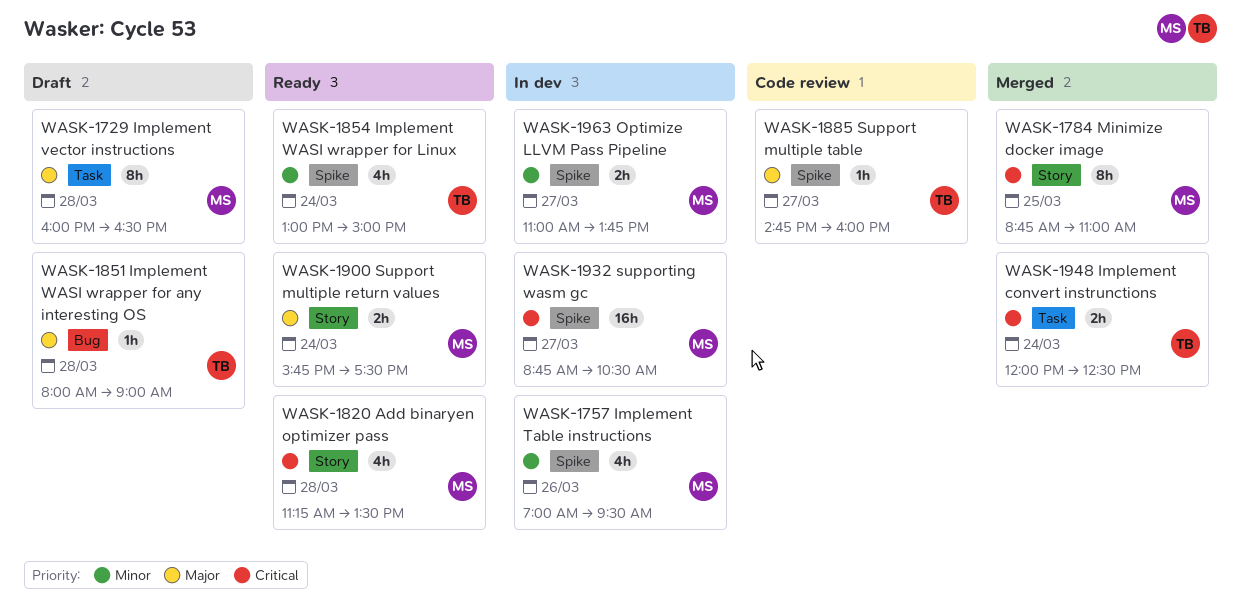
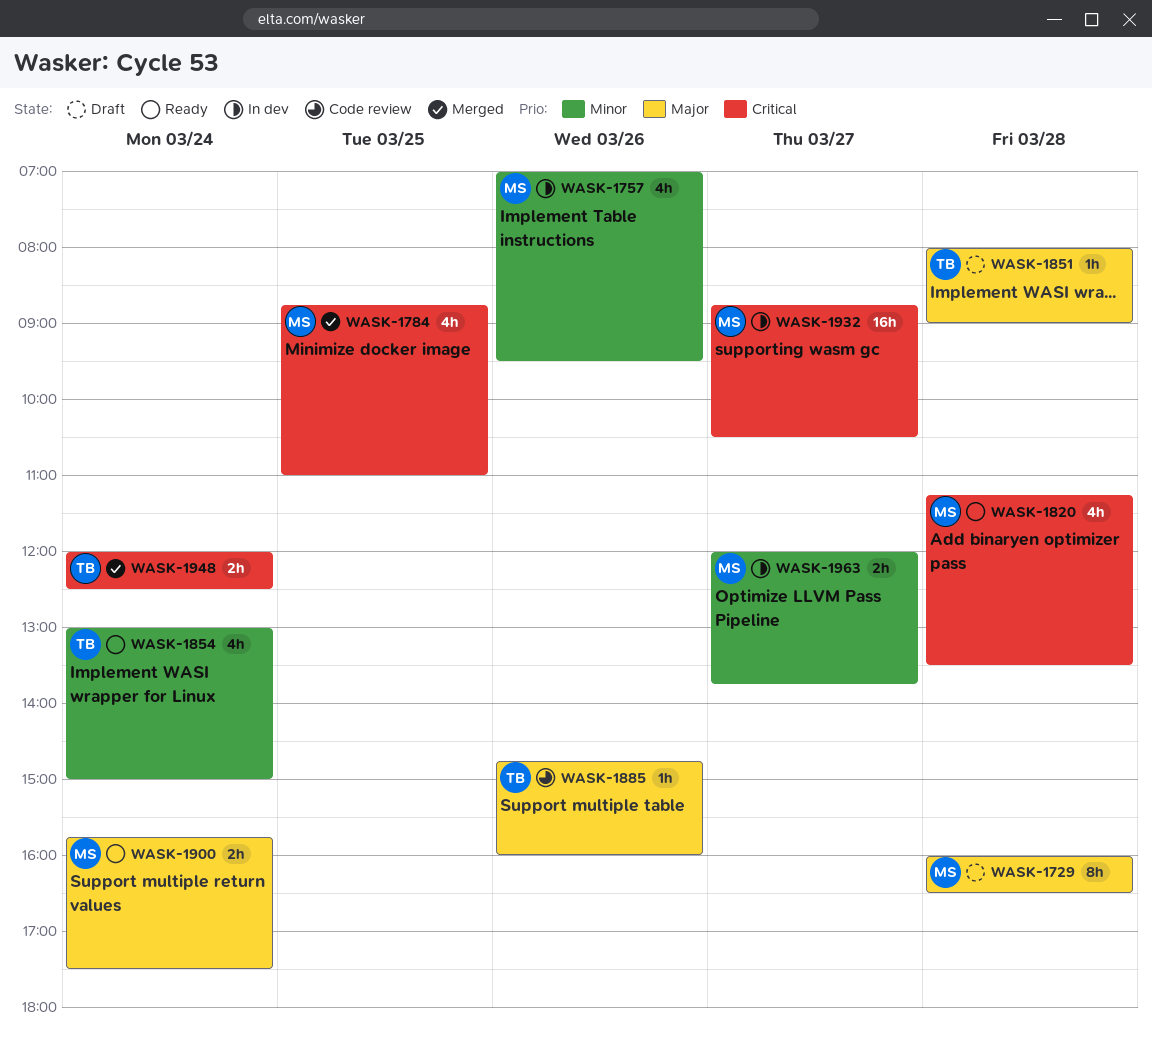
WASK-1784, estimate: 8h -> 4h
WASK-1885, day: Mar 27 -> Mar 26
WASK-1963, begins: 11:00 -> 12:00

